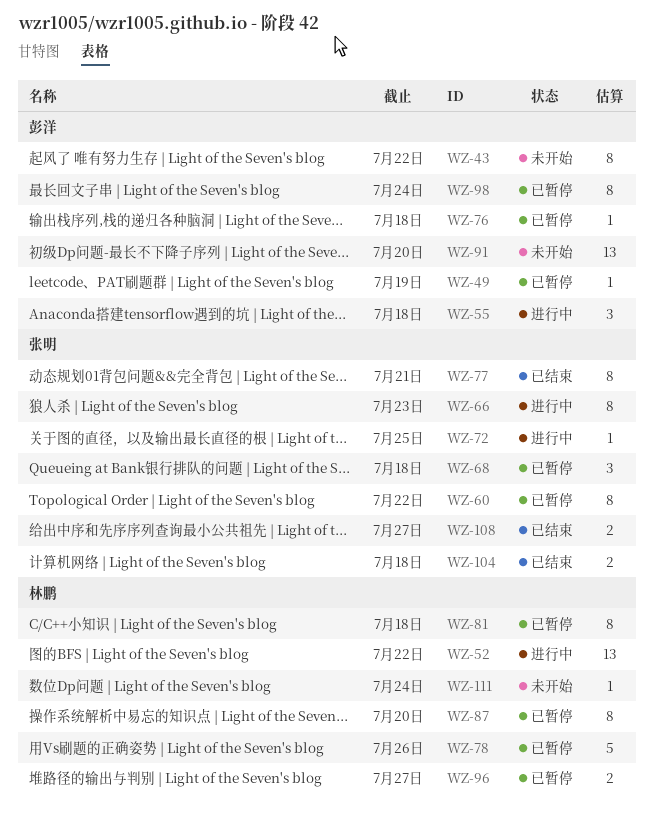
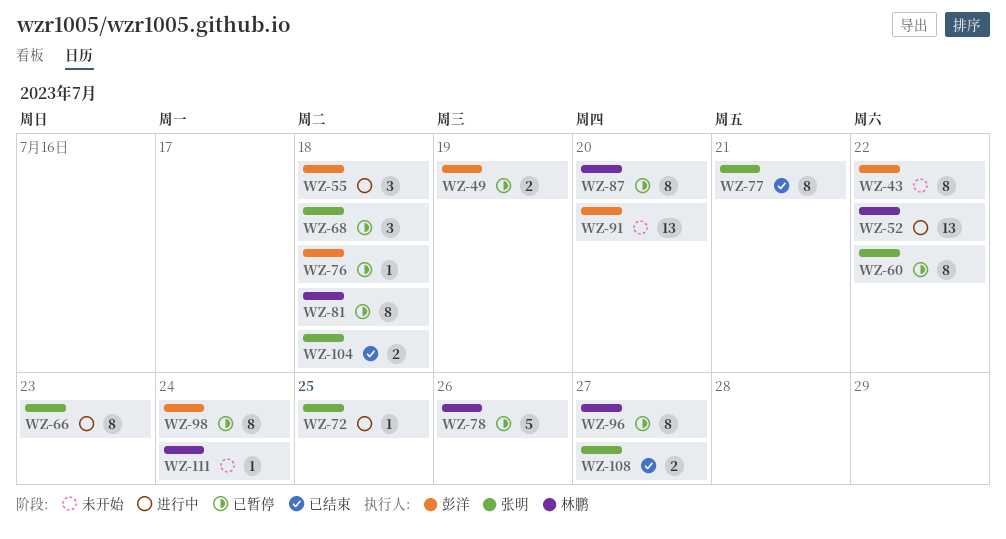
WZ-49, estimate: 1 -> 2
WZ-96, estimate: 2 -> 8

